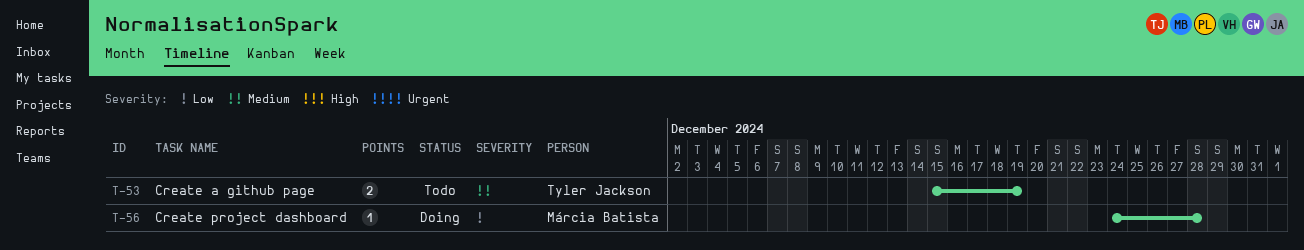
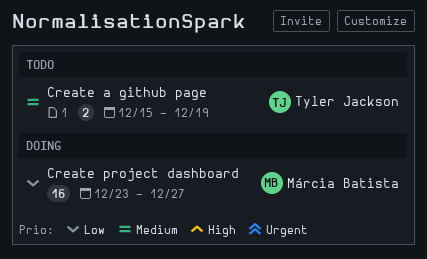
Create project dashboard, estimate: 1 -> 16
Create project dashboard, start: Dec 24 -> Dec 23
Create project dashboard, due: Dec 28 -> Dec 27

